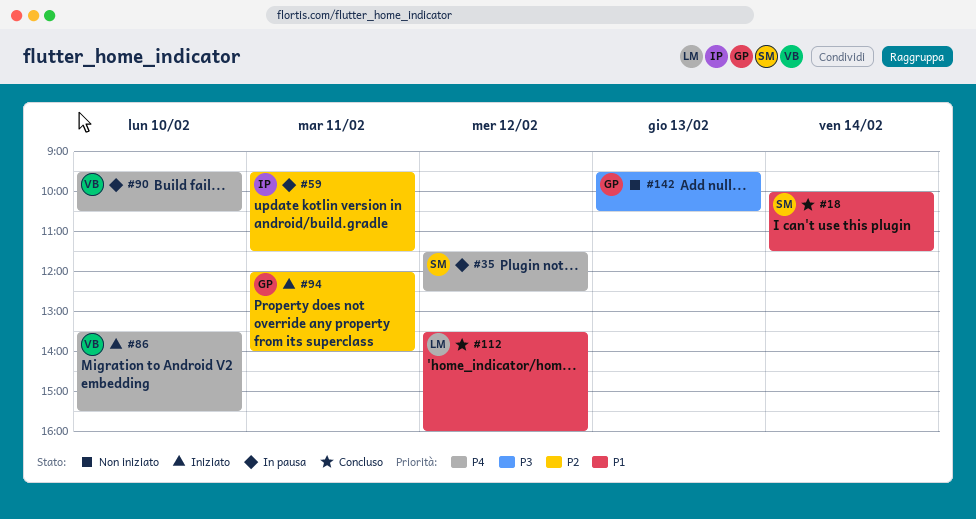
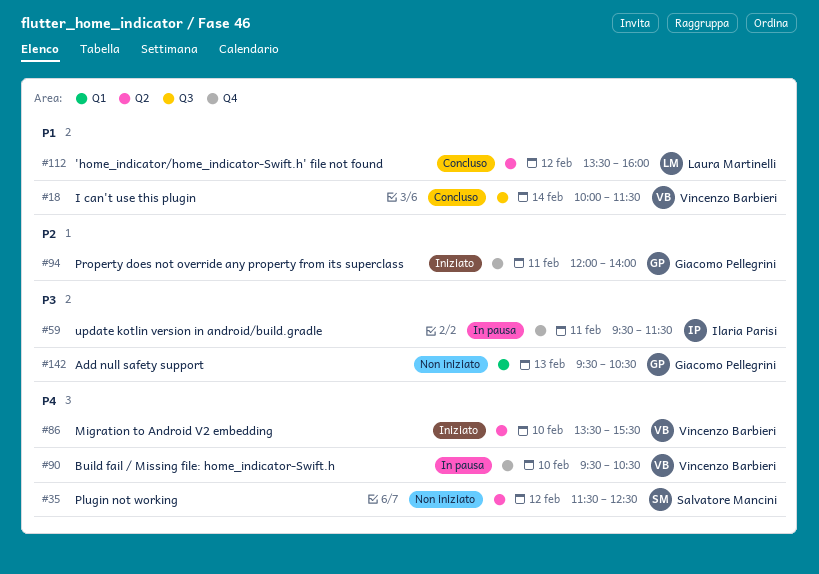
#18, owner: Salvatore Mancini -> Vincenzo Barbieri
#35, status: In pausa -> Non iniziato
#59, priority: P2 -> P3

